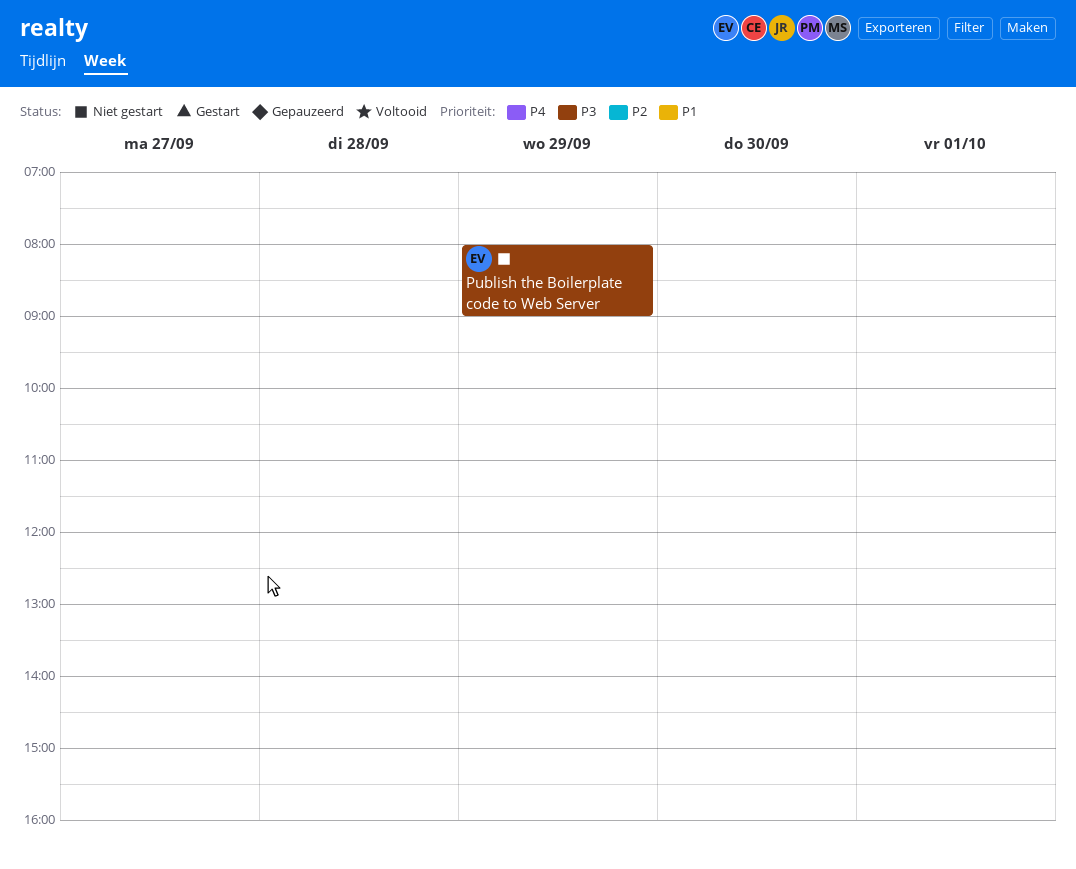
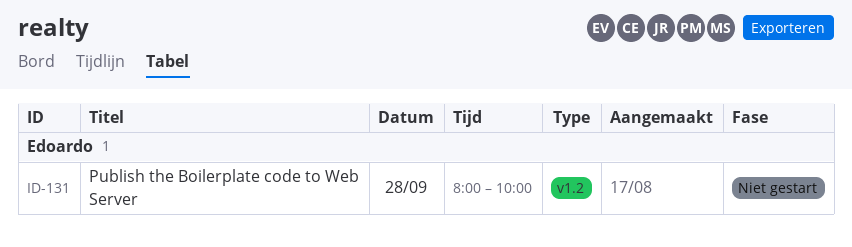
Publish the Boilerplate code to Web Server, day: Sep 29 -> Sep 28
Publish the Boilerplate code to Web Server, ends: 09:00 -> 10:00

